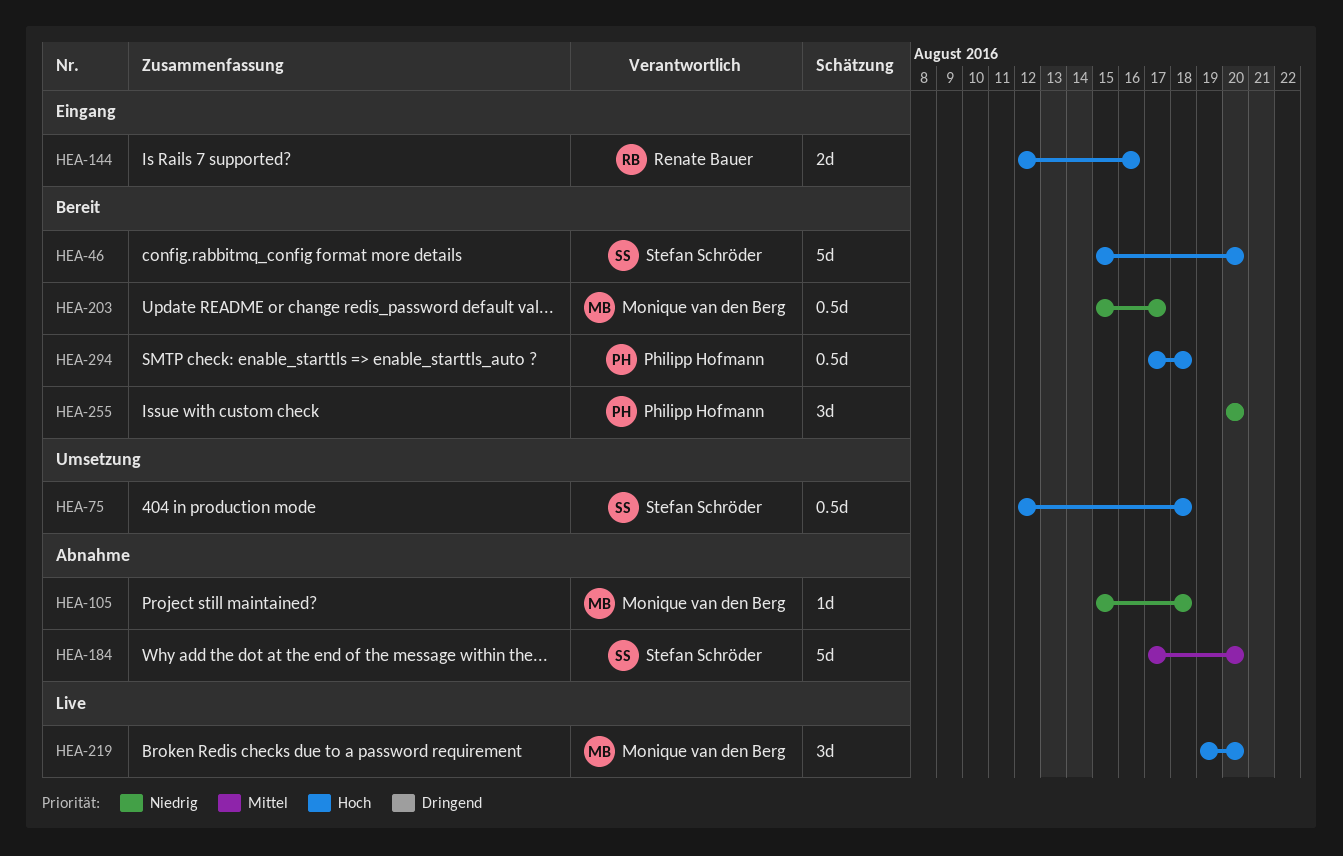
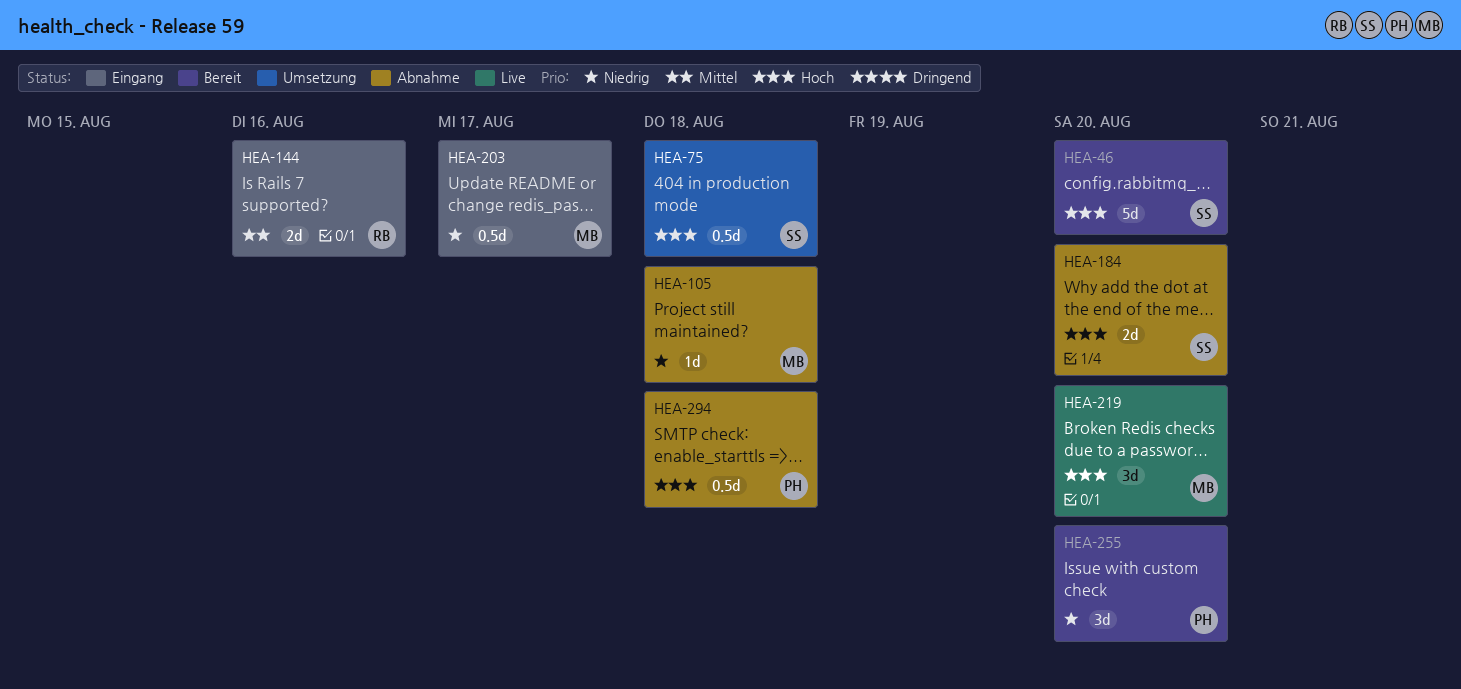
HEA-144, priority: Hoch -> Mittel
HEA-184, priority: Mittel -> Hoch
HEA-184, estimate: 5d -> 2d
HEA-203, status: Bereit -> Eingang
HEA-294, status: Bereit -> Abnahme

